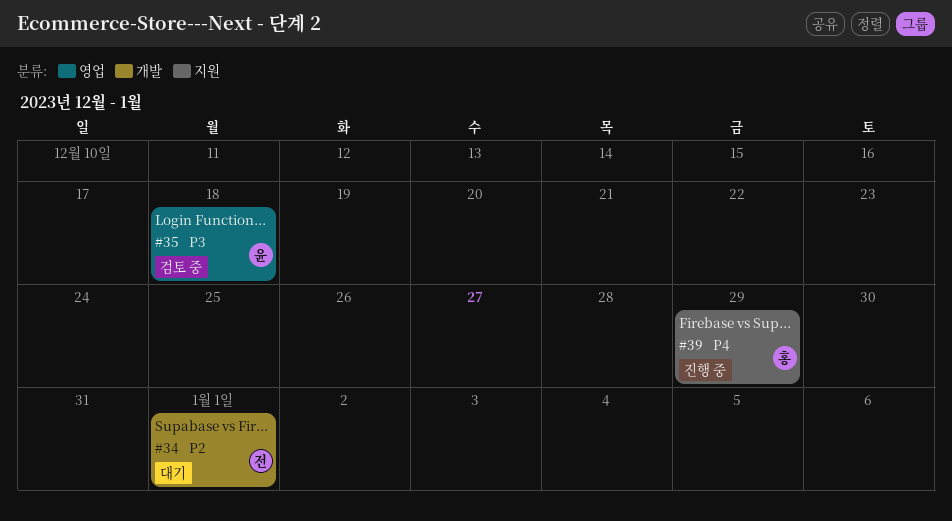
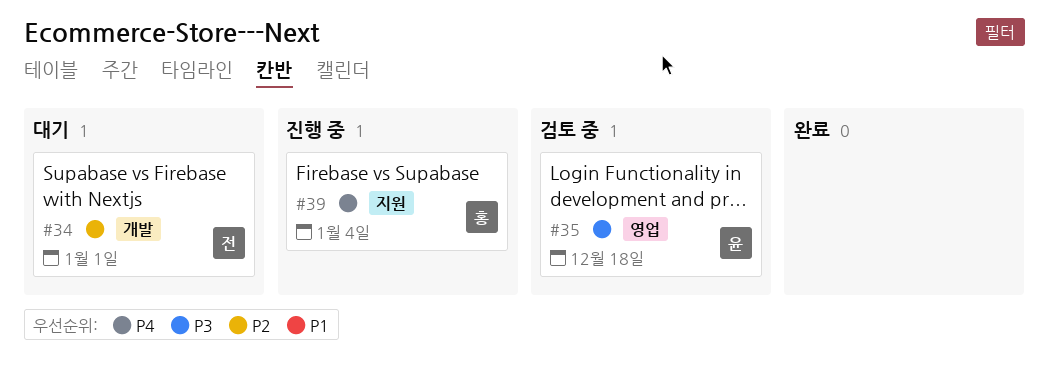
#39, due: Dec 29 -> Jan 4

